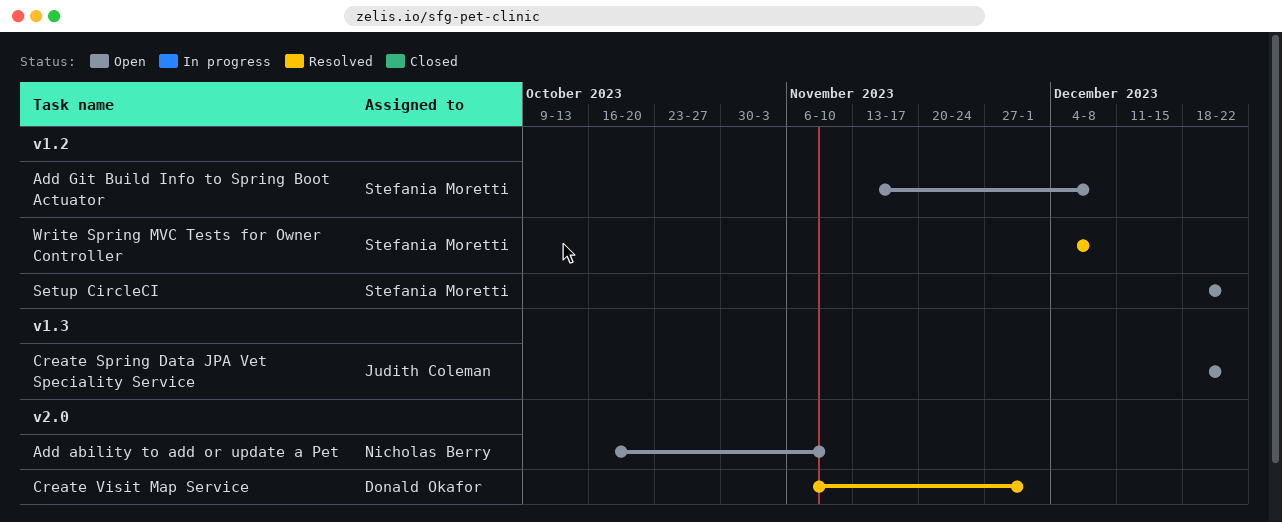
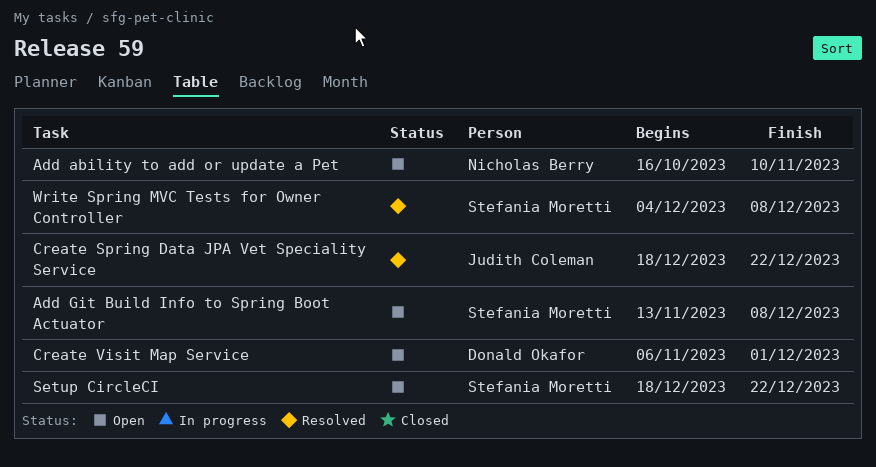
Create Spring Data JPA Vet Speciality Service, status: Open -> Resolved
Create Visit Map Service, status: Resolved -> Open

